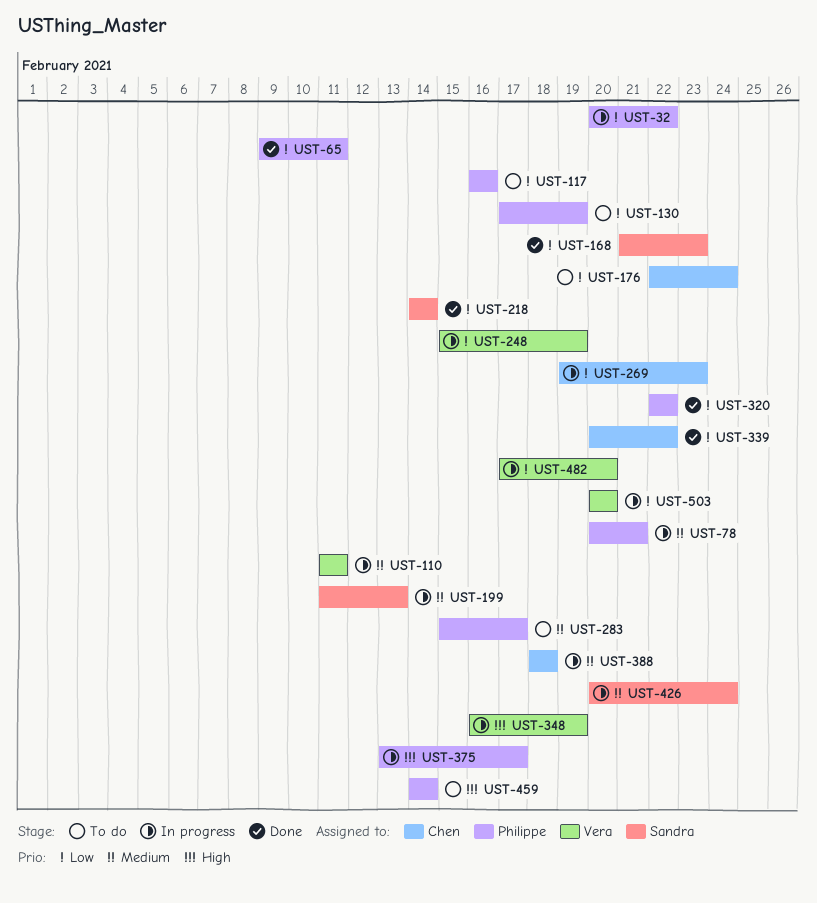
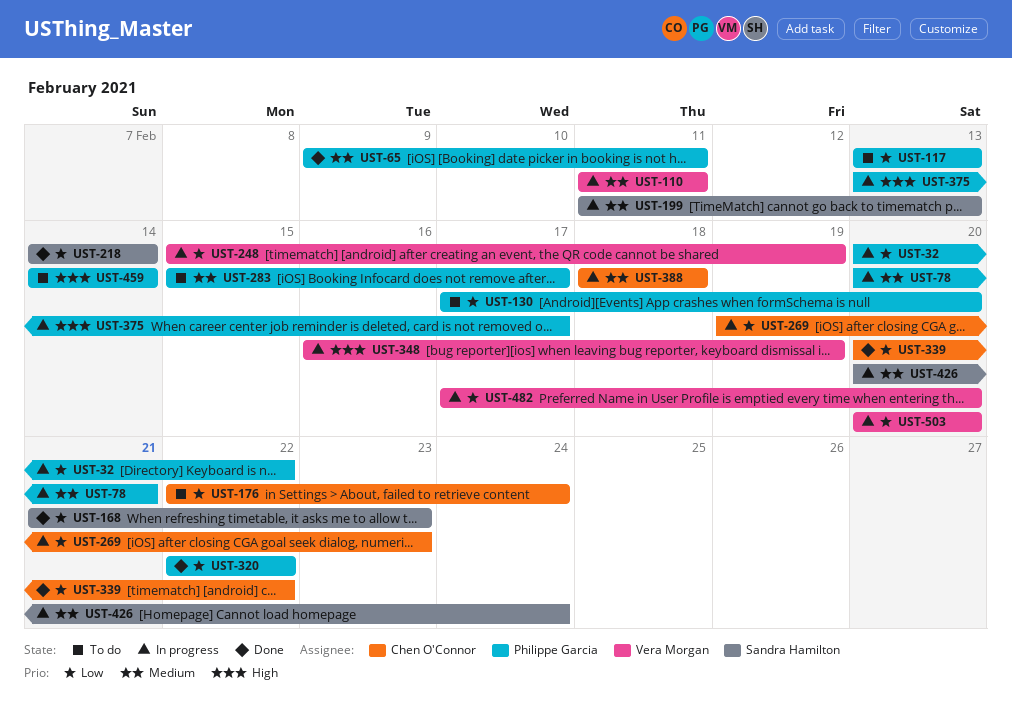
UST-65, priority: Low -> Medium
UST-117, start: Feb 16 -> Feb 13
UST-117, due: Feb 16 -> Feb 13
UST-130, due: Feb 19 -> Feb 20

